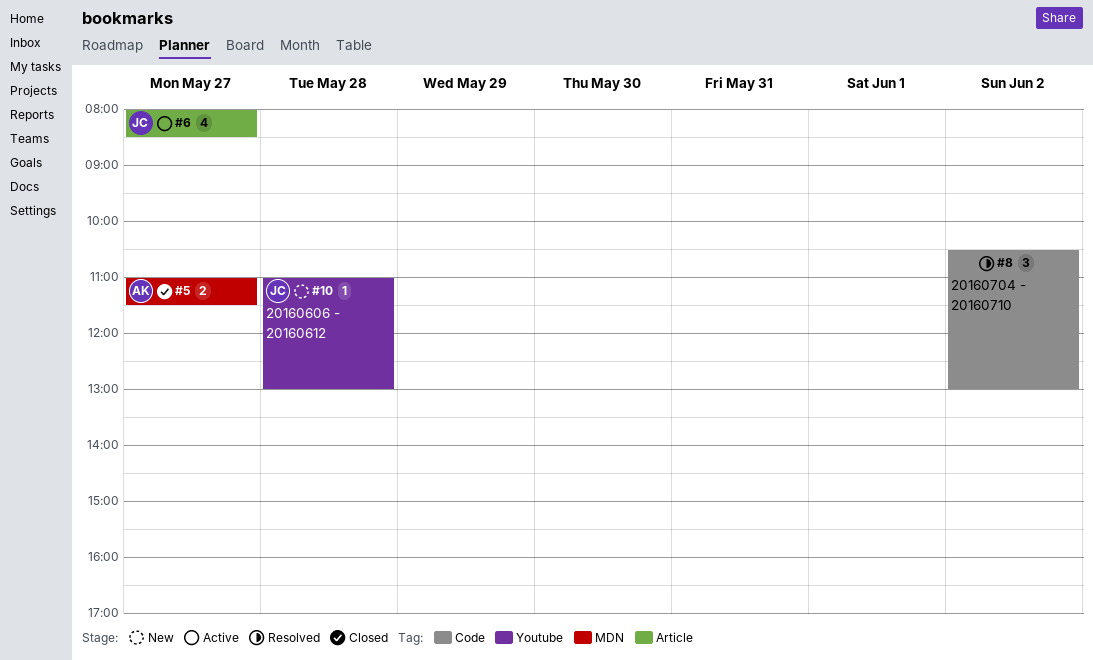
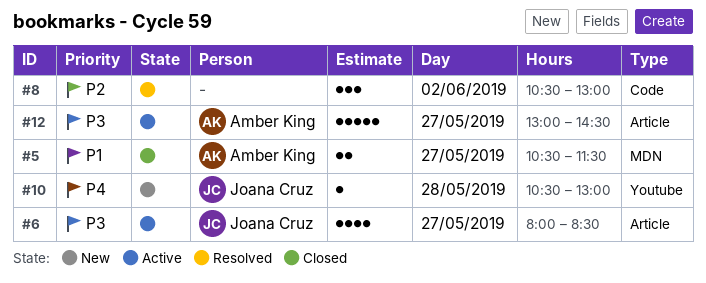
#5, begins: 11:00 -> 10:30
#10, begins: 11:00 -> 10:30
#12: none -> present

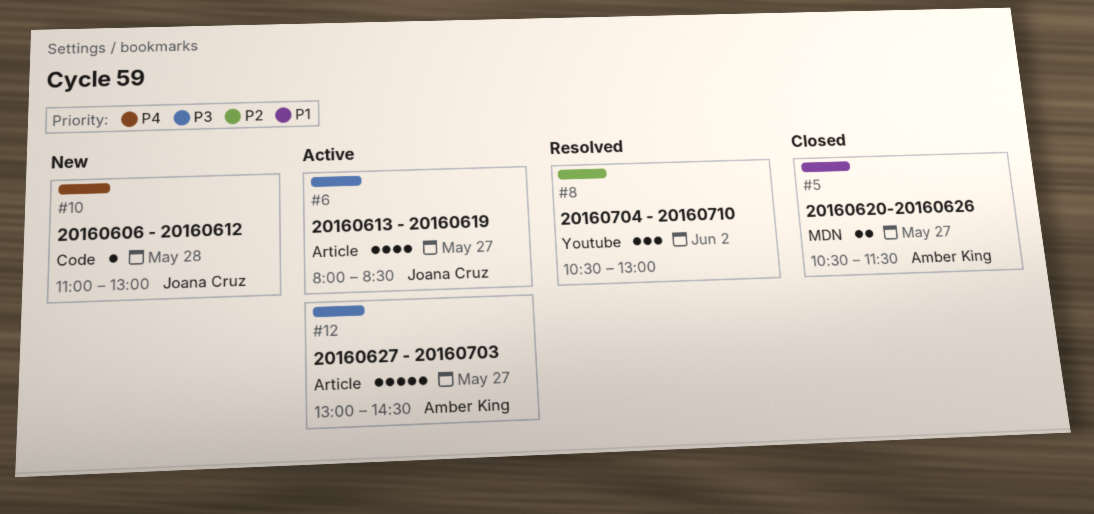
#8, label: Code -> Youtube
#10, label: Youtube -> Code
#10, begins: 10:30 -> 11:00

